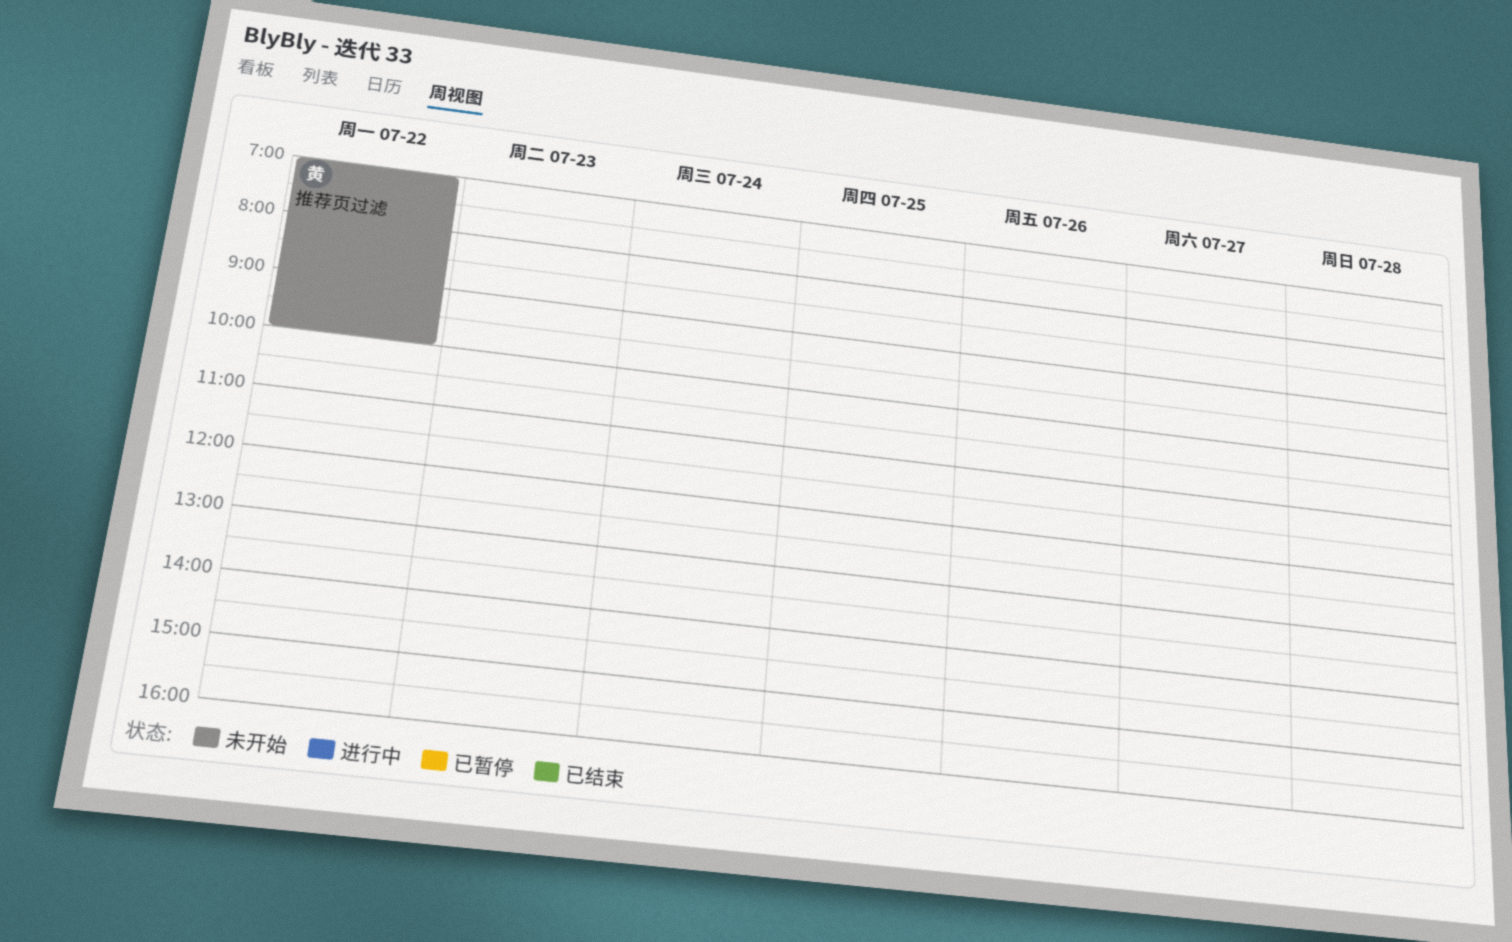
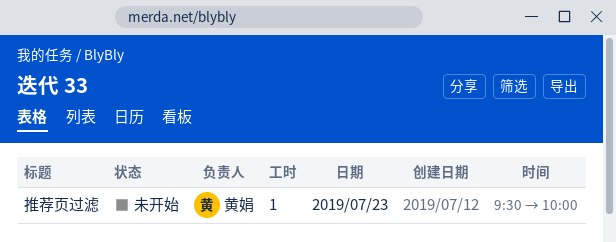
推荐页过滤, day: Jul 22 -> Jul 23
推荐页过滤, begins: 07:00 -> 09:30

